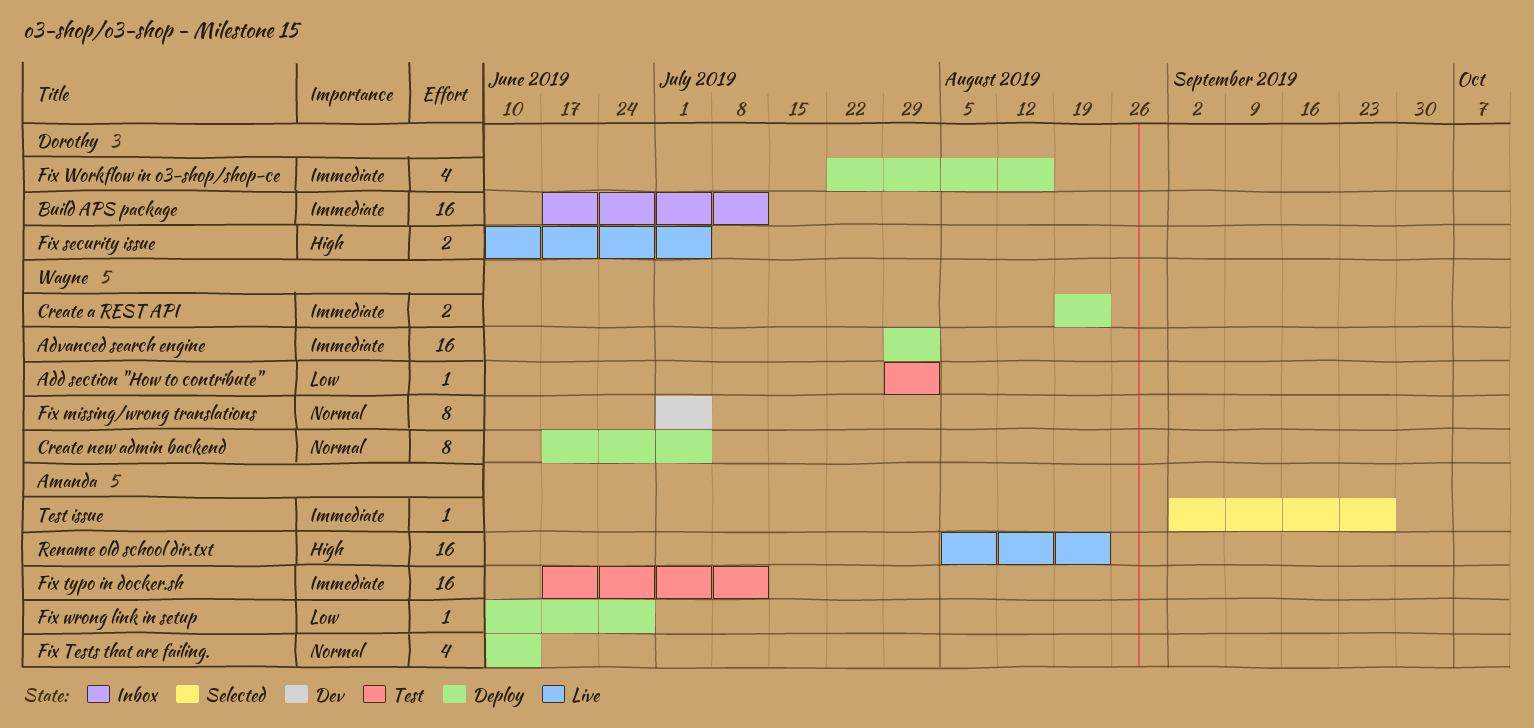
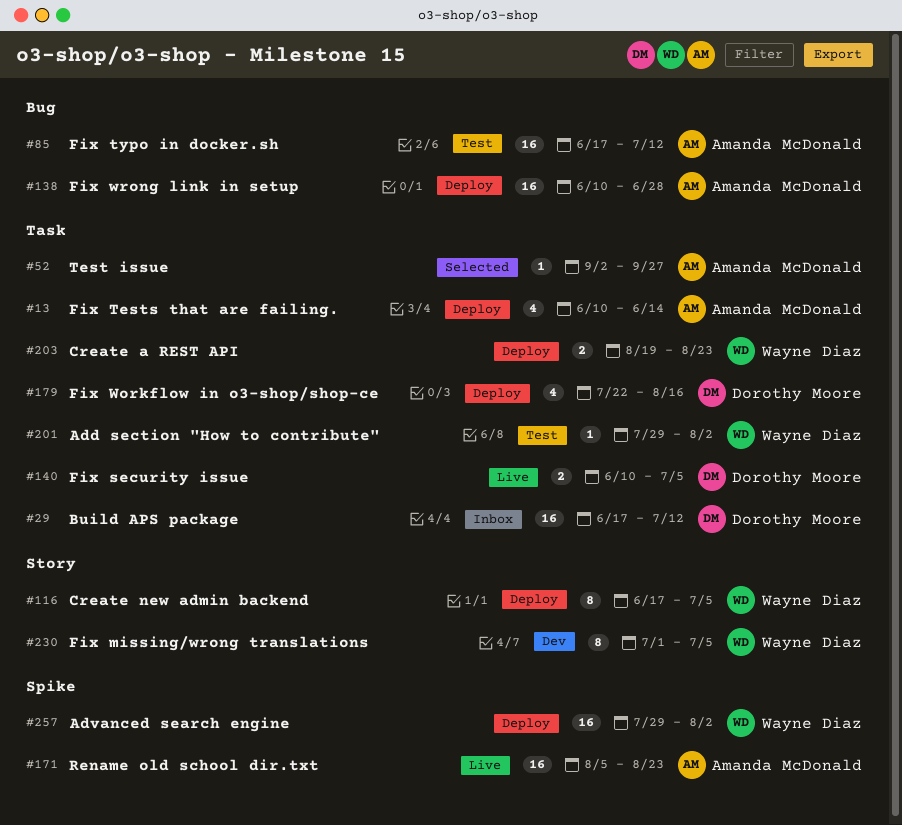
Fix wrong link in setup, estimate: 1 -> 16

